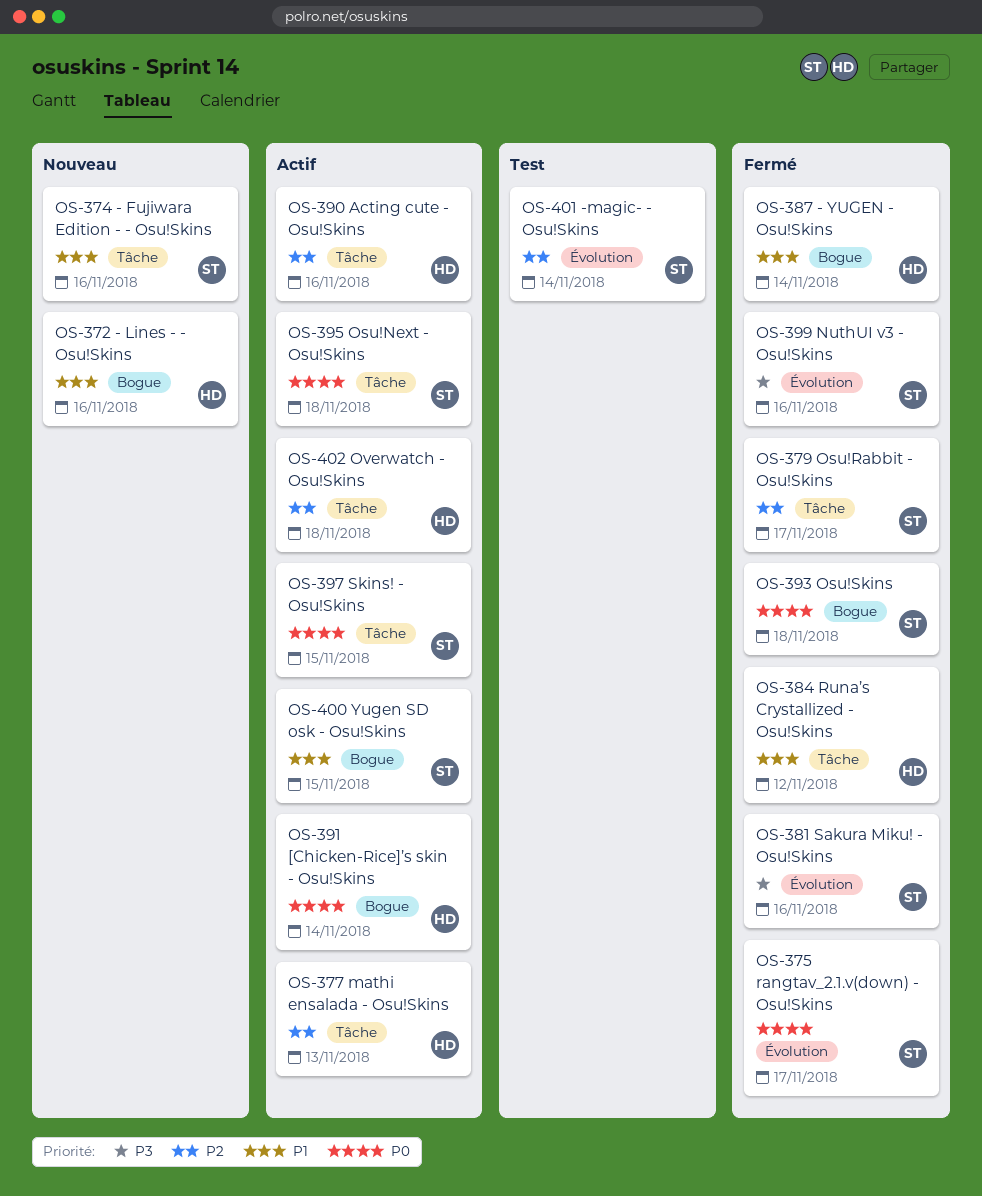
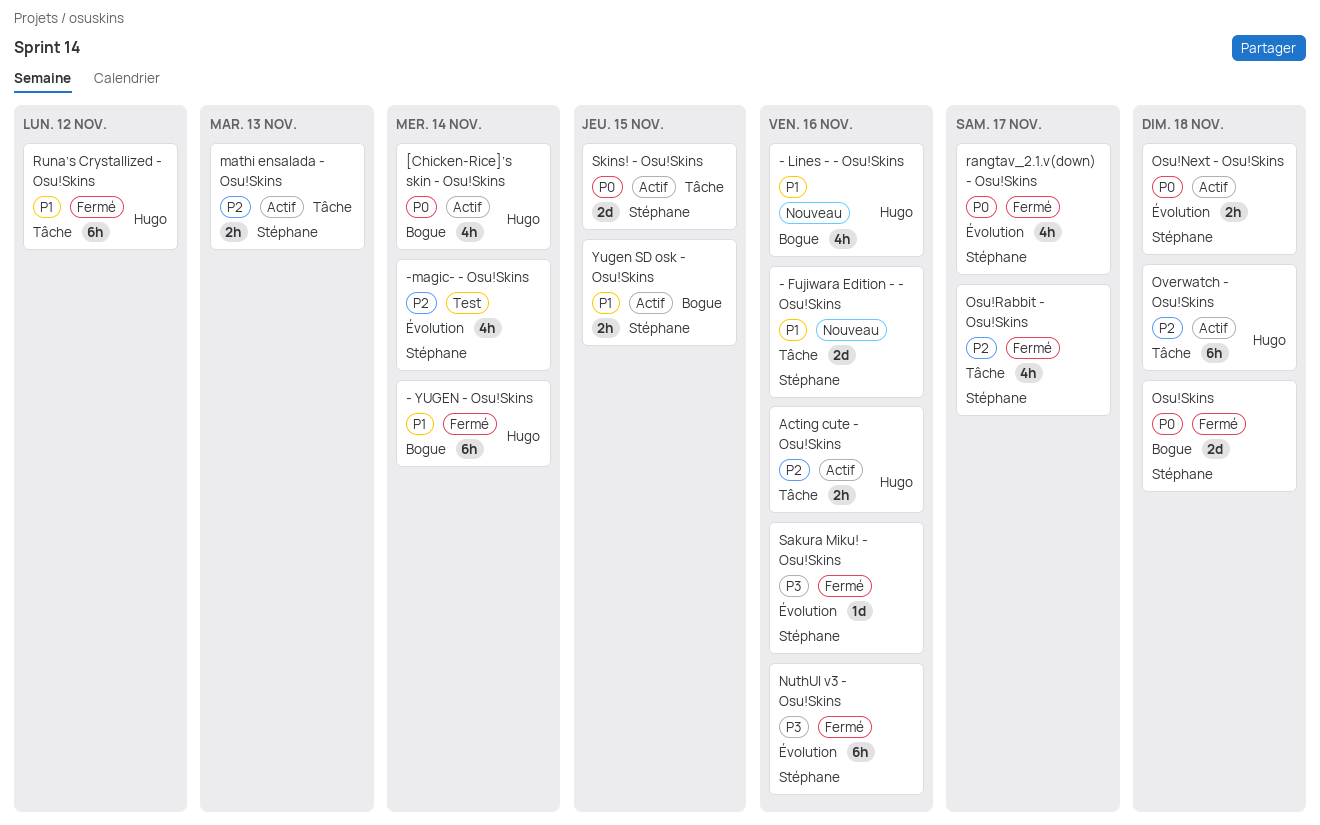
mathi ensalada - Osu!Skins, owner: Hugo -> Stéphane
Osu!Next - Osu!Skins, label: Tâche -> Évolution

